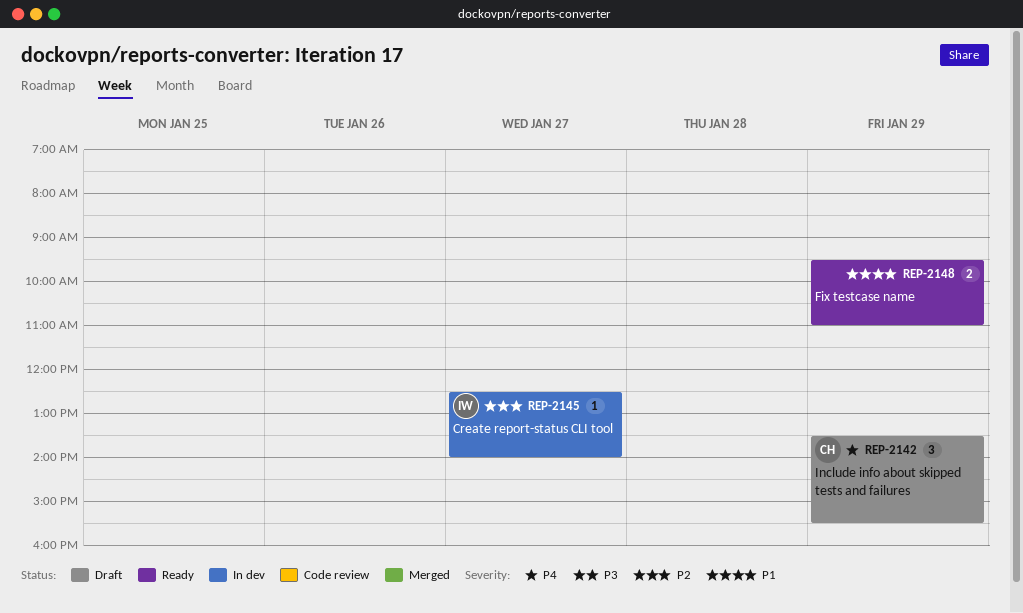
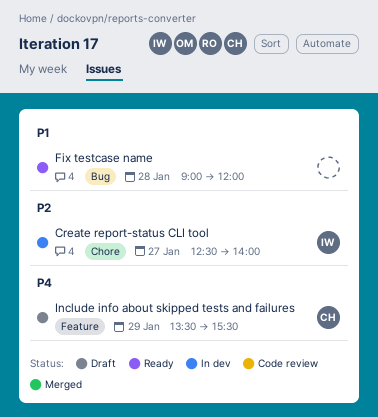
Fix testcase name, day: Jan 29 -> Jan 28
Fix testcase name, begins: 09:30 -> 09:00
Fix testcase name, ends: 11:00 -> 12:00

